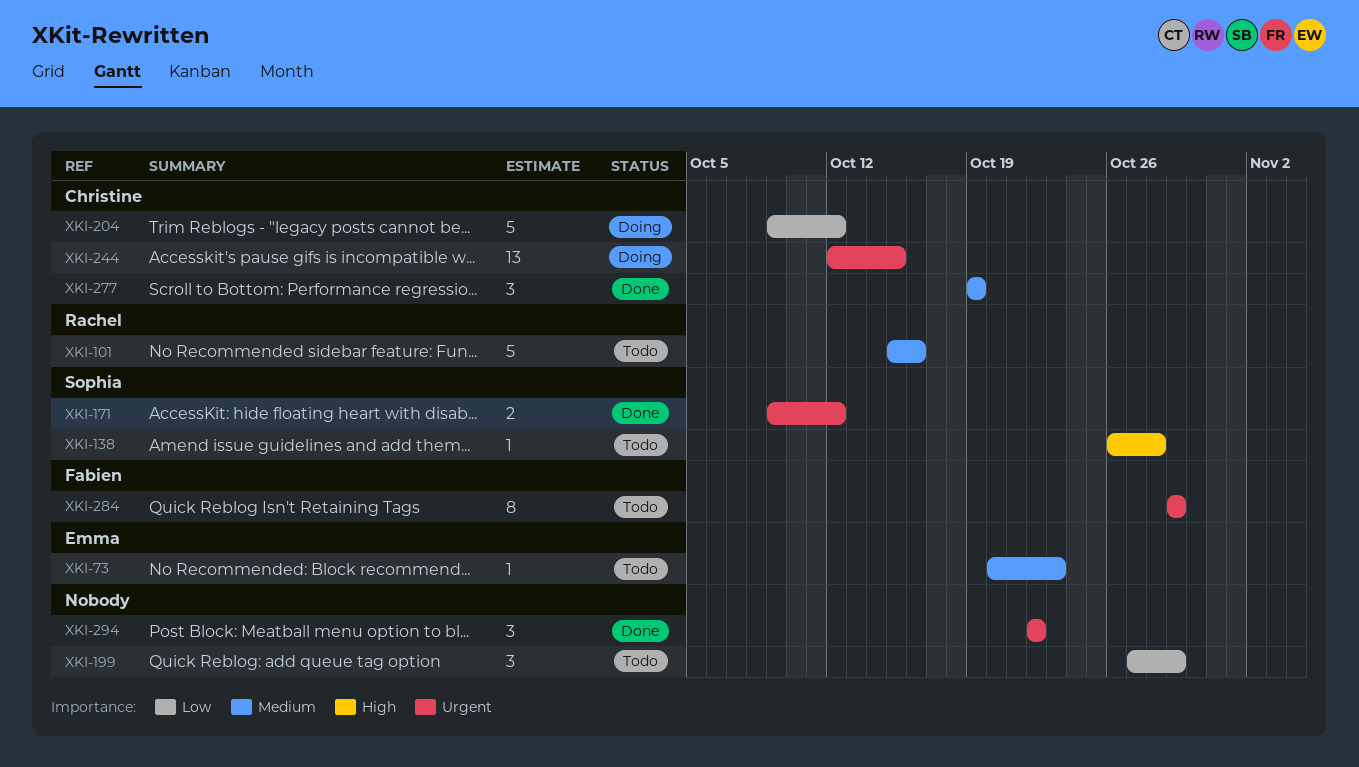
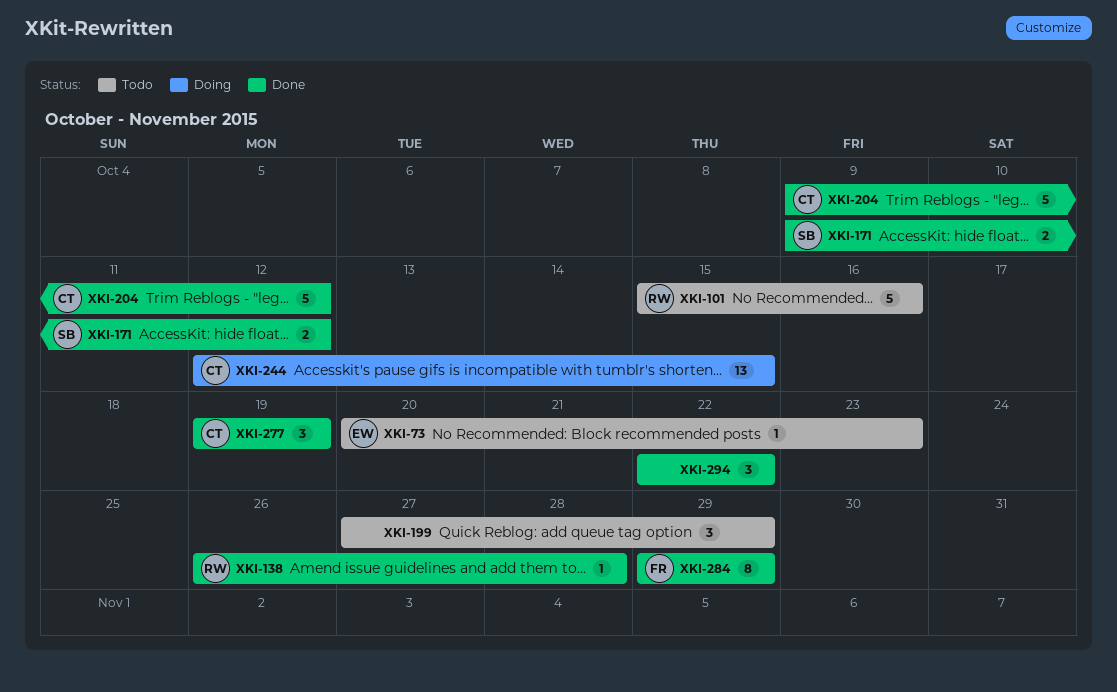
XKI-138, status: Todo -> Done
XKI-138, owner: Sophia -> Rachel
XKI-204, status: Doing -> Done
XKI-284, status: Todo -> Done

